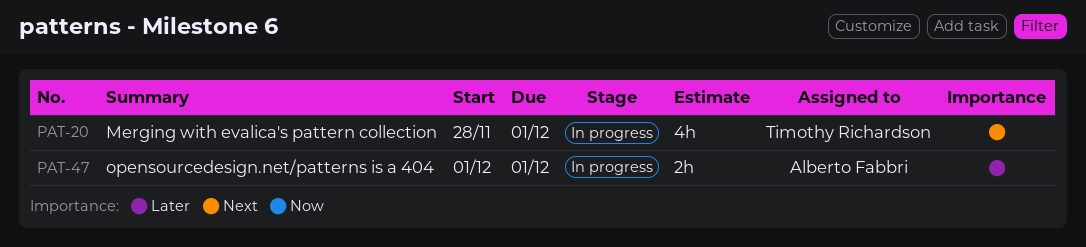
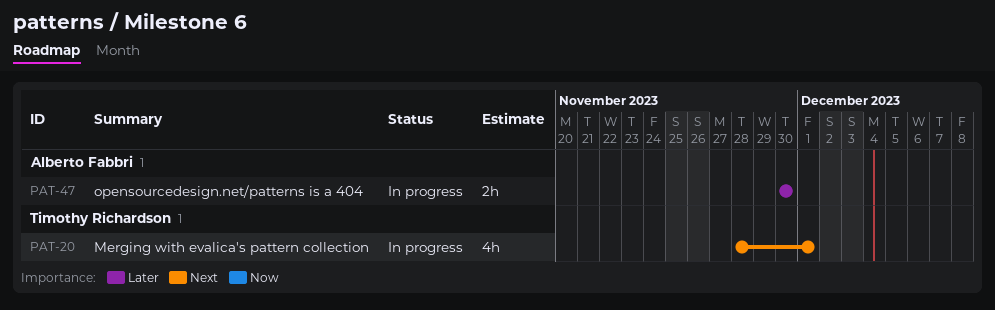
PAT-47, start: Dec 1 -> Nov 30
PAT-47, due: Dec 1 -> Nov 30

